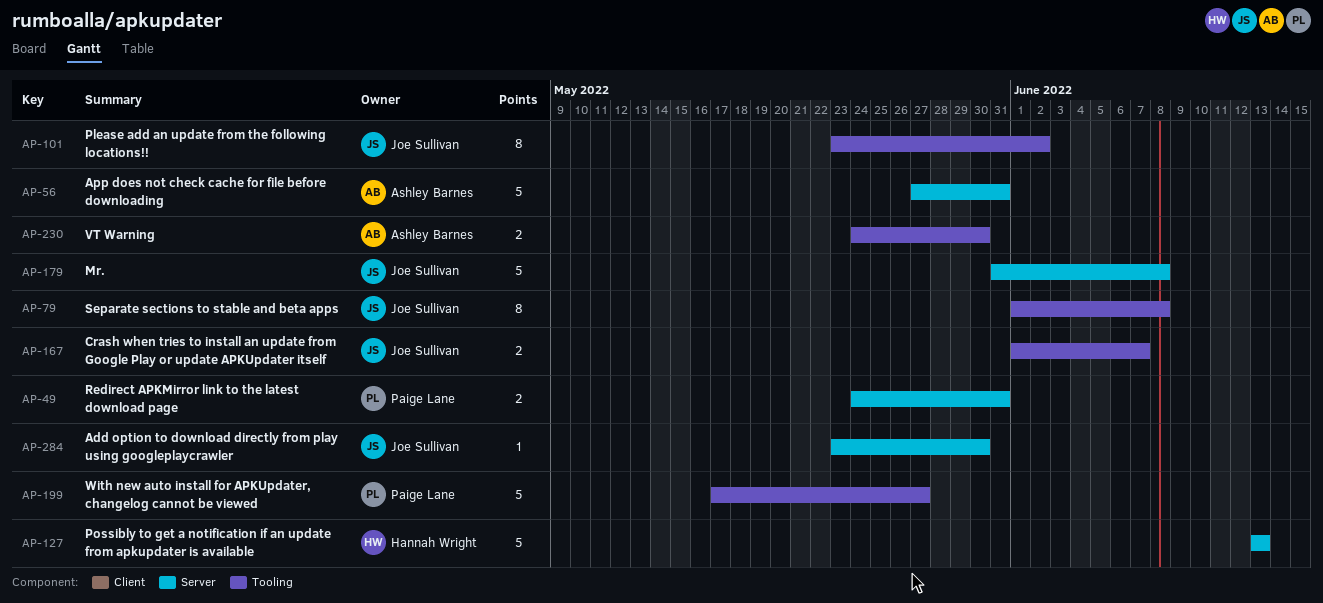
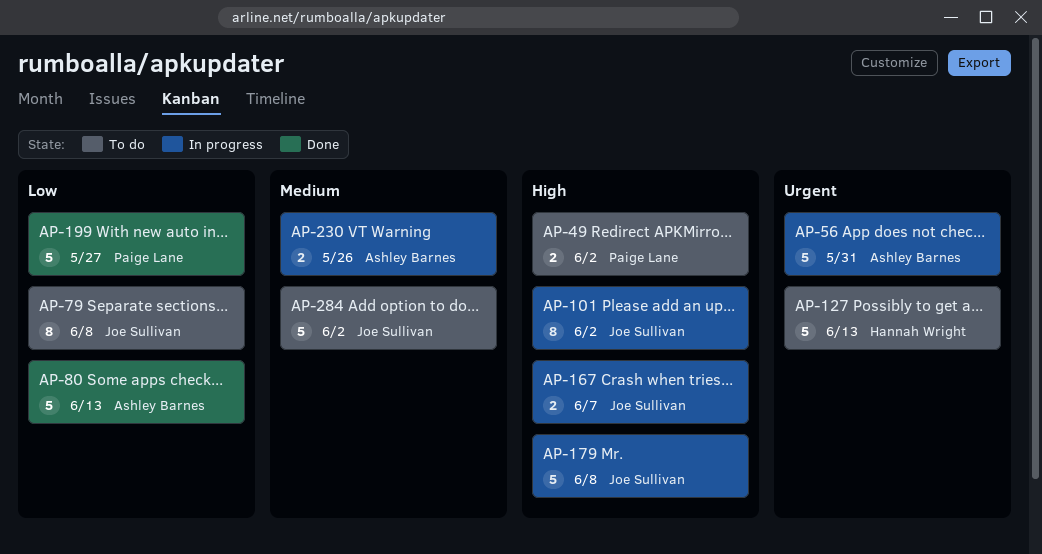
AP-49, due: May 31 -> Jun 2
AP-80: none -> present
AP-230, due: May 30 -> May 26
AP-284, estimate: 1 -> 5
AP-284, due: May 30 -> Jun 2

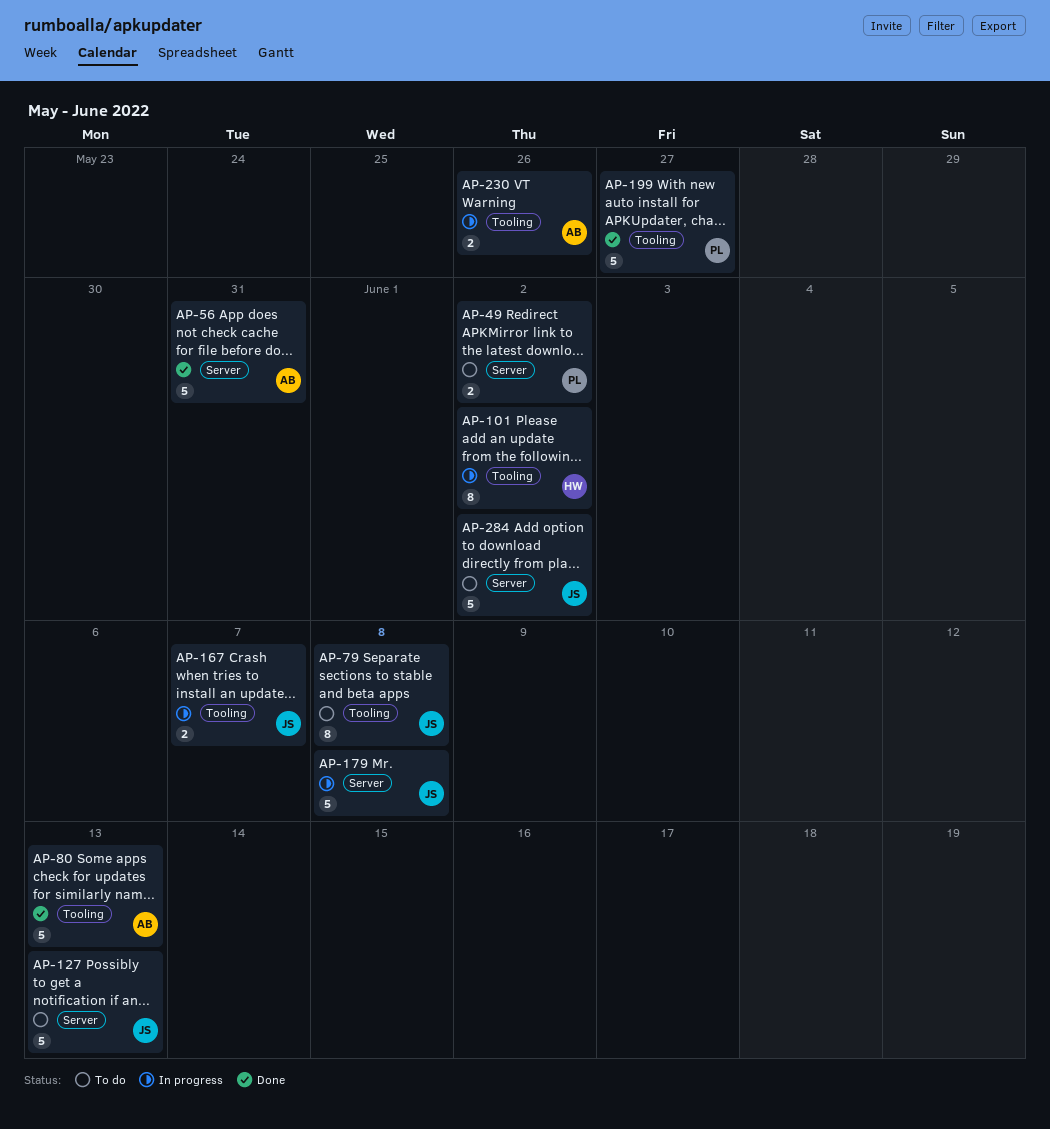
AP-56, status: In progress -> Done
AP-101, owner: Joe Sullivan -> Hannah Wright
AP-127, owner: Hannah Wright -> Joe Sullivan

